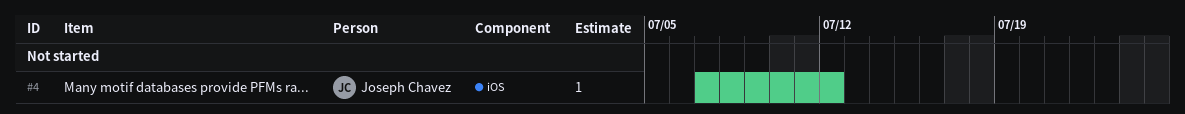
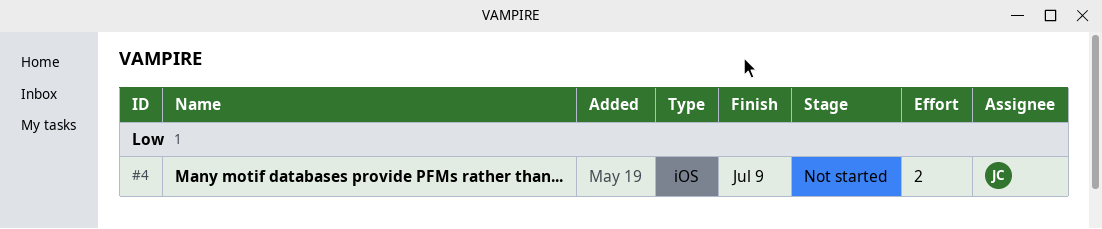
#4, estimate: 1 -> 2
#4, due: Jul 12 -> Jul 9

